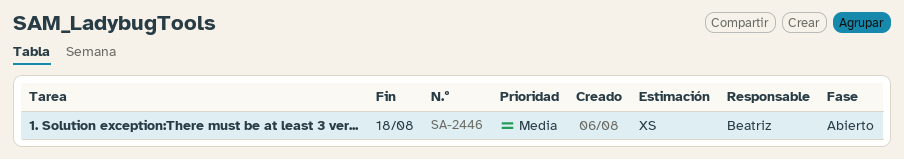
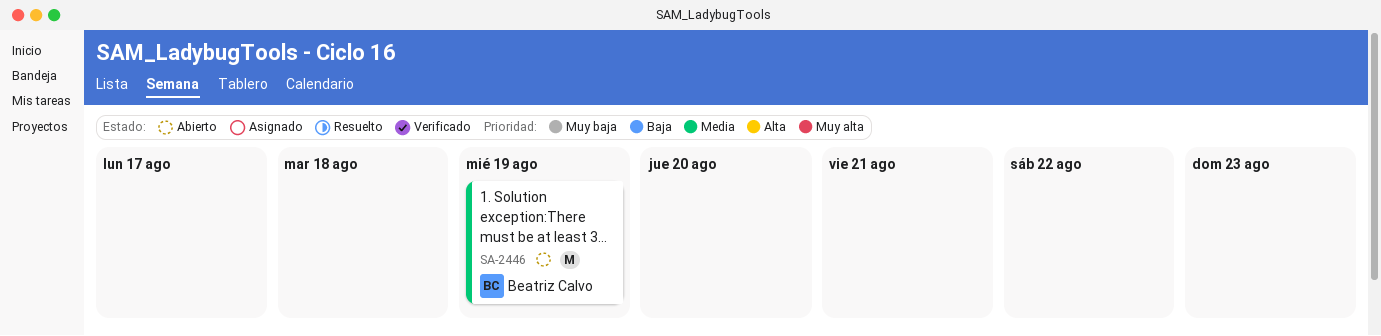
SA-2446, estimate: XS -> M
SA-2446, due: Aug 18 -> Aug 19

